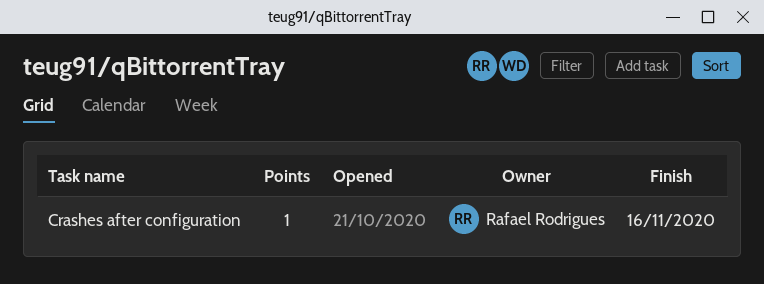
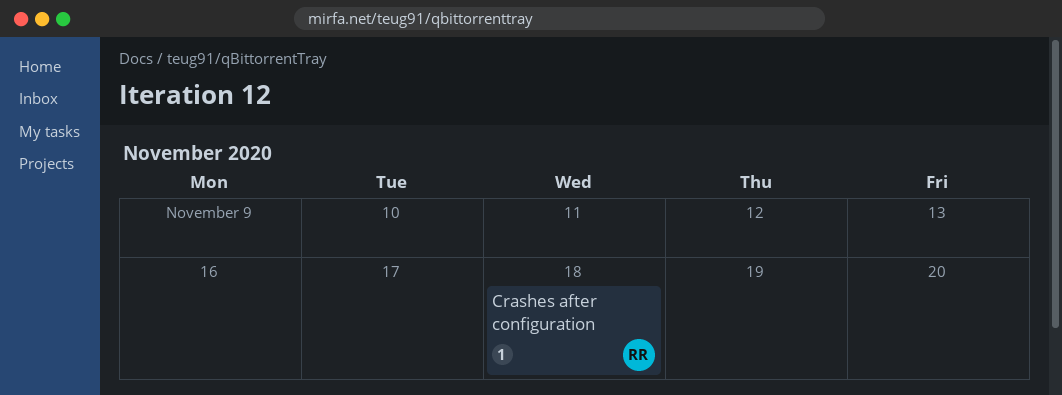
Crashes after configuration, due: Nov 16 -> Nov 18

